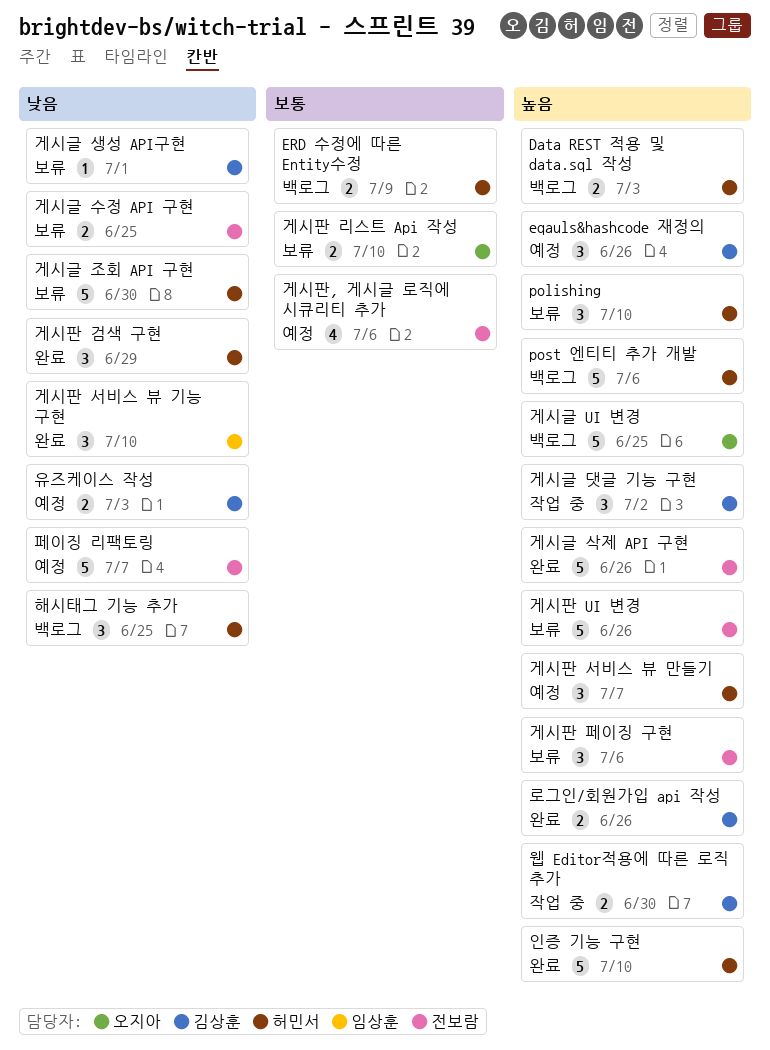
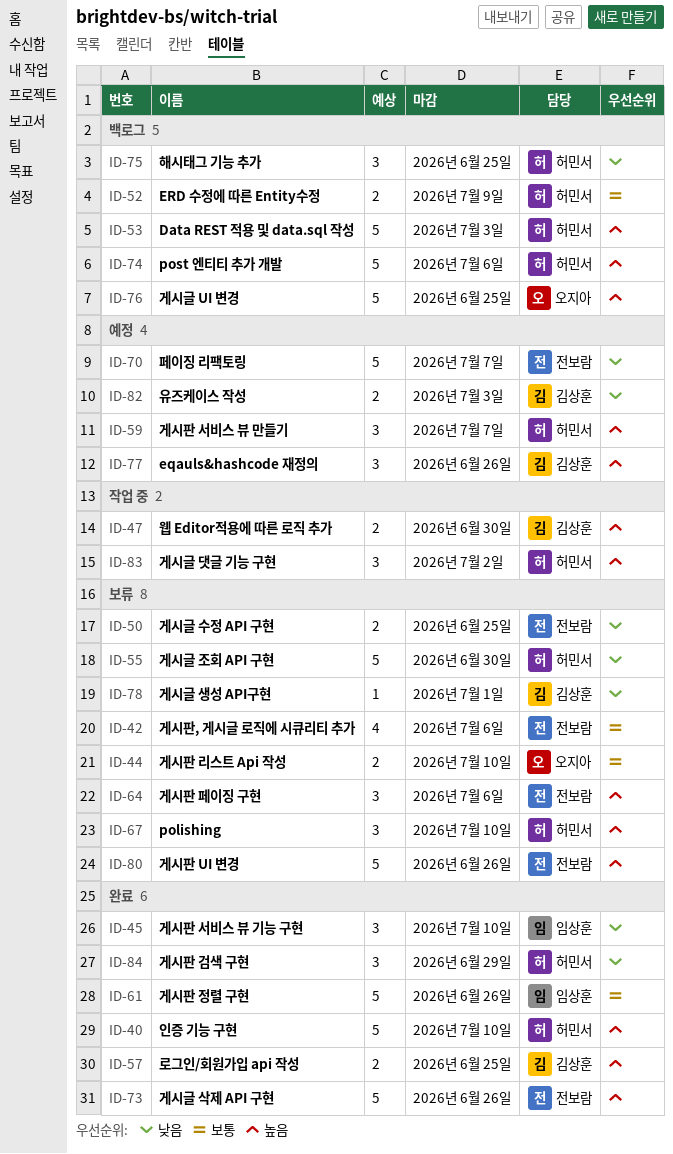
Data REST 적용 및 data.sql 작성, estimate: 2 -> 5
게시글 댓글 기능 구현, owner: 김상훈 -> 허민서
게시판 정렬 구현: none -> present
게시판, 게시글 로직에 시큐리티 추가, status: 예정 -> 보류
로그인/회원가입 api 작성, due: Jun 26 -> Jun 25

